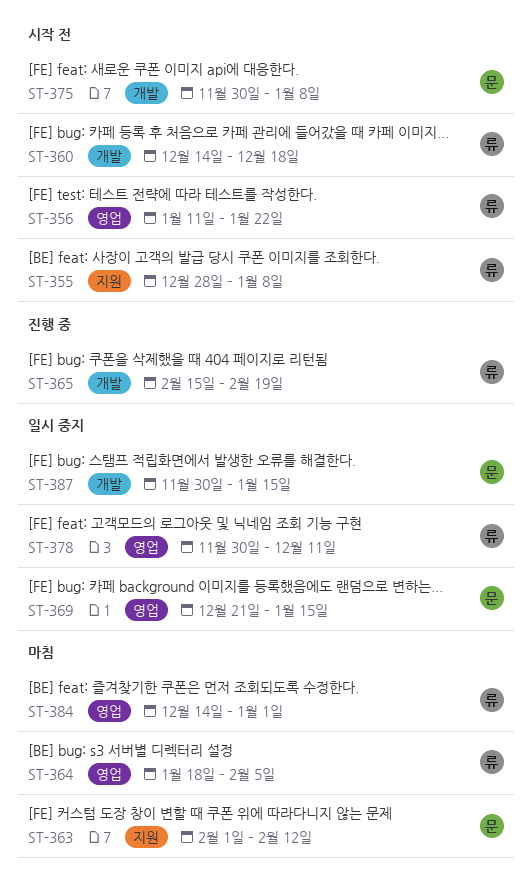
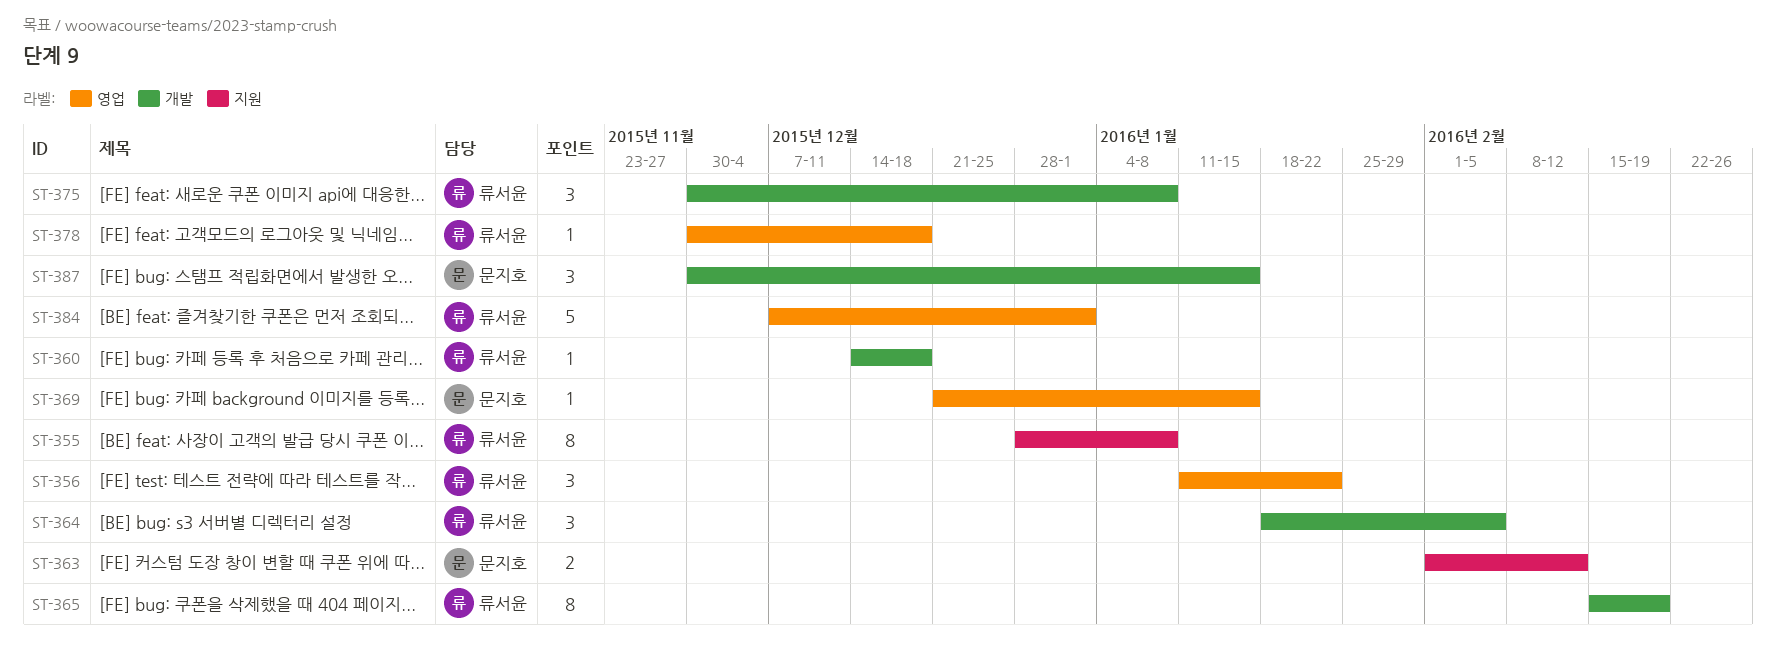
ST-364, label: 영업 -> 개발
ST-375, owner: 문지호 -> 류서윤
ST-378, due: Dec 11 -> Dec 18
ST-384, start: Dec 14 -> Dec 7

